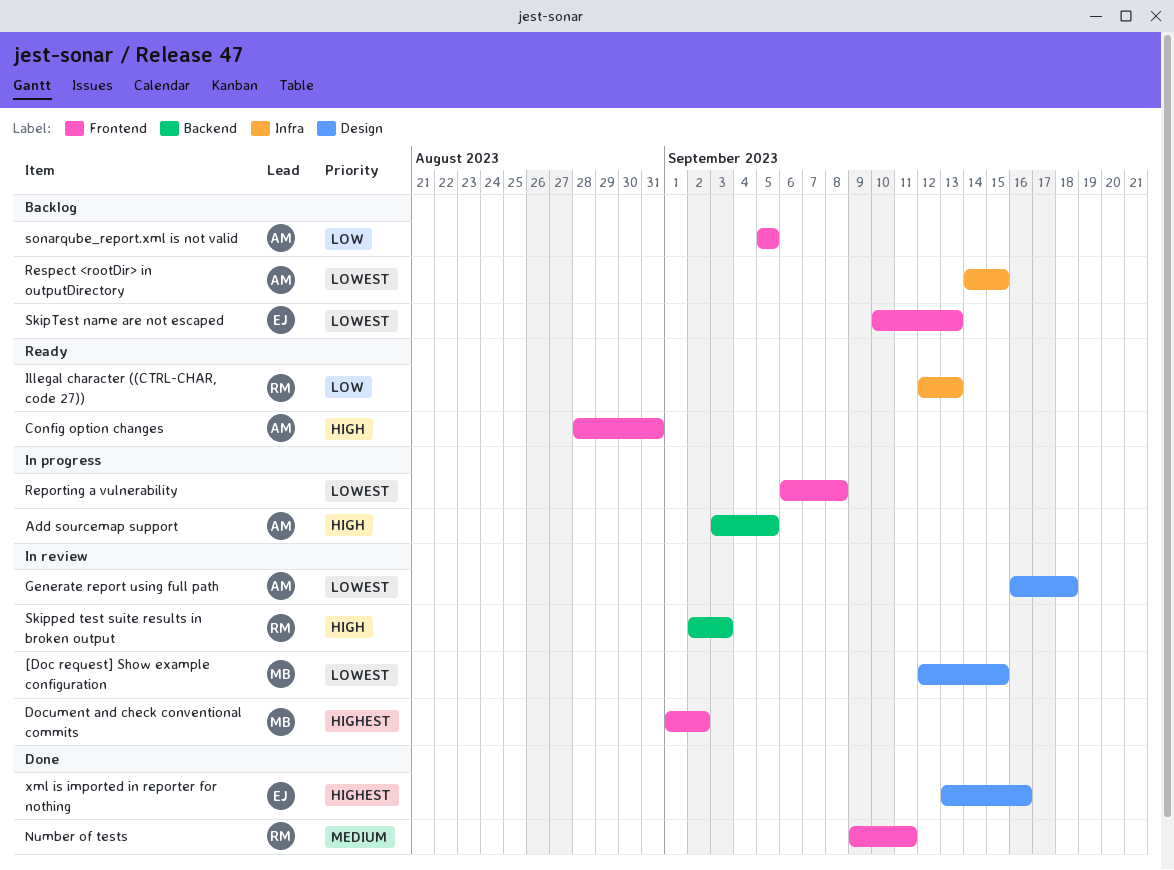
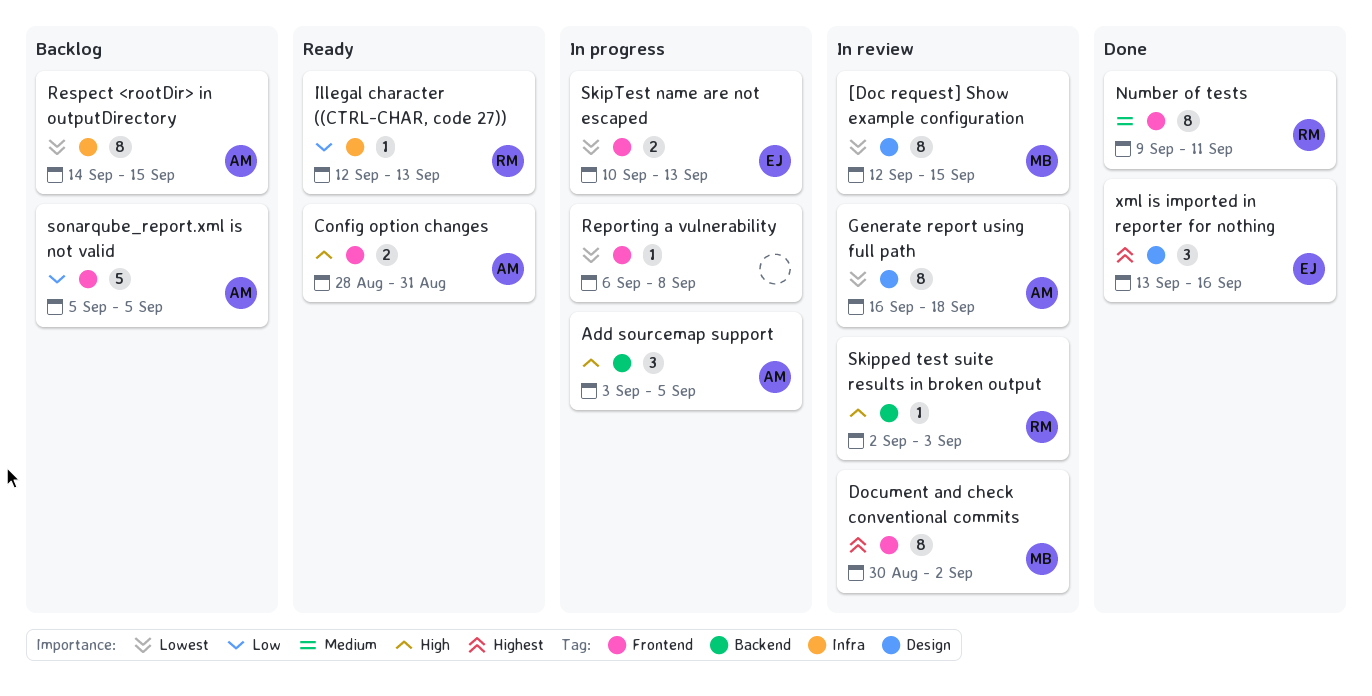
Document and check conventional commits, start: Sep 1 -> Aug 30
SkipTest name are not escaped, status: Backlog -> In progress

